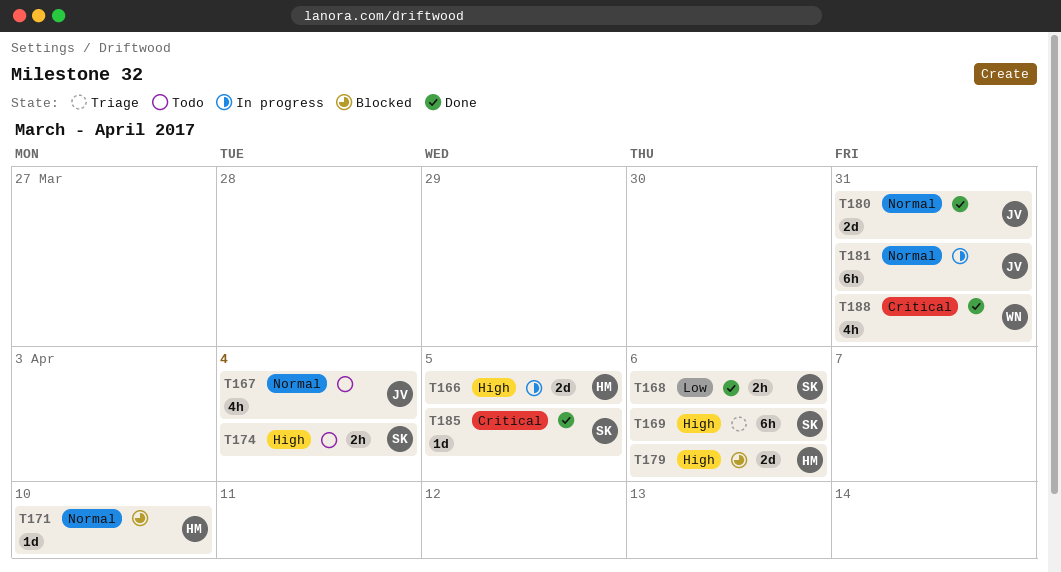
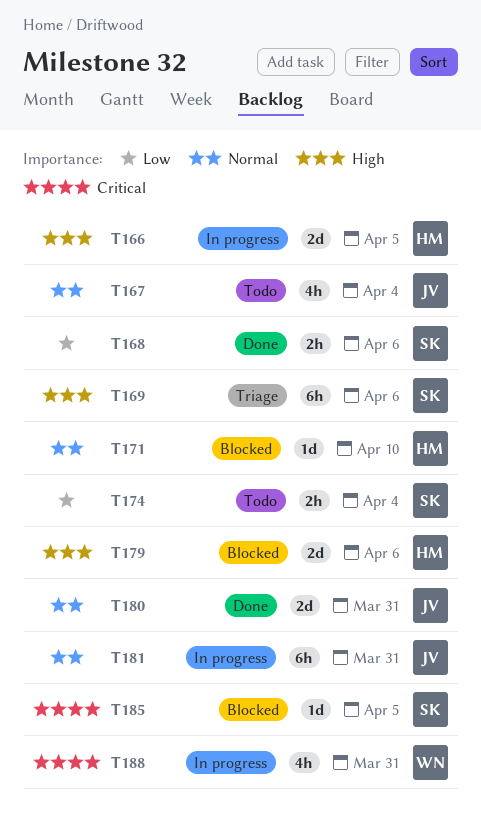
T174, priority: High -> Low
T185, status: Done -> Blocked
T188, status: Done -> In progress

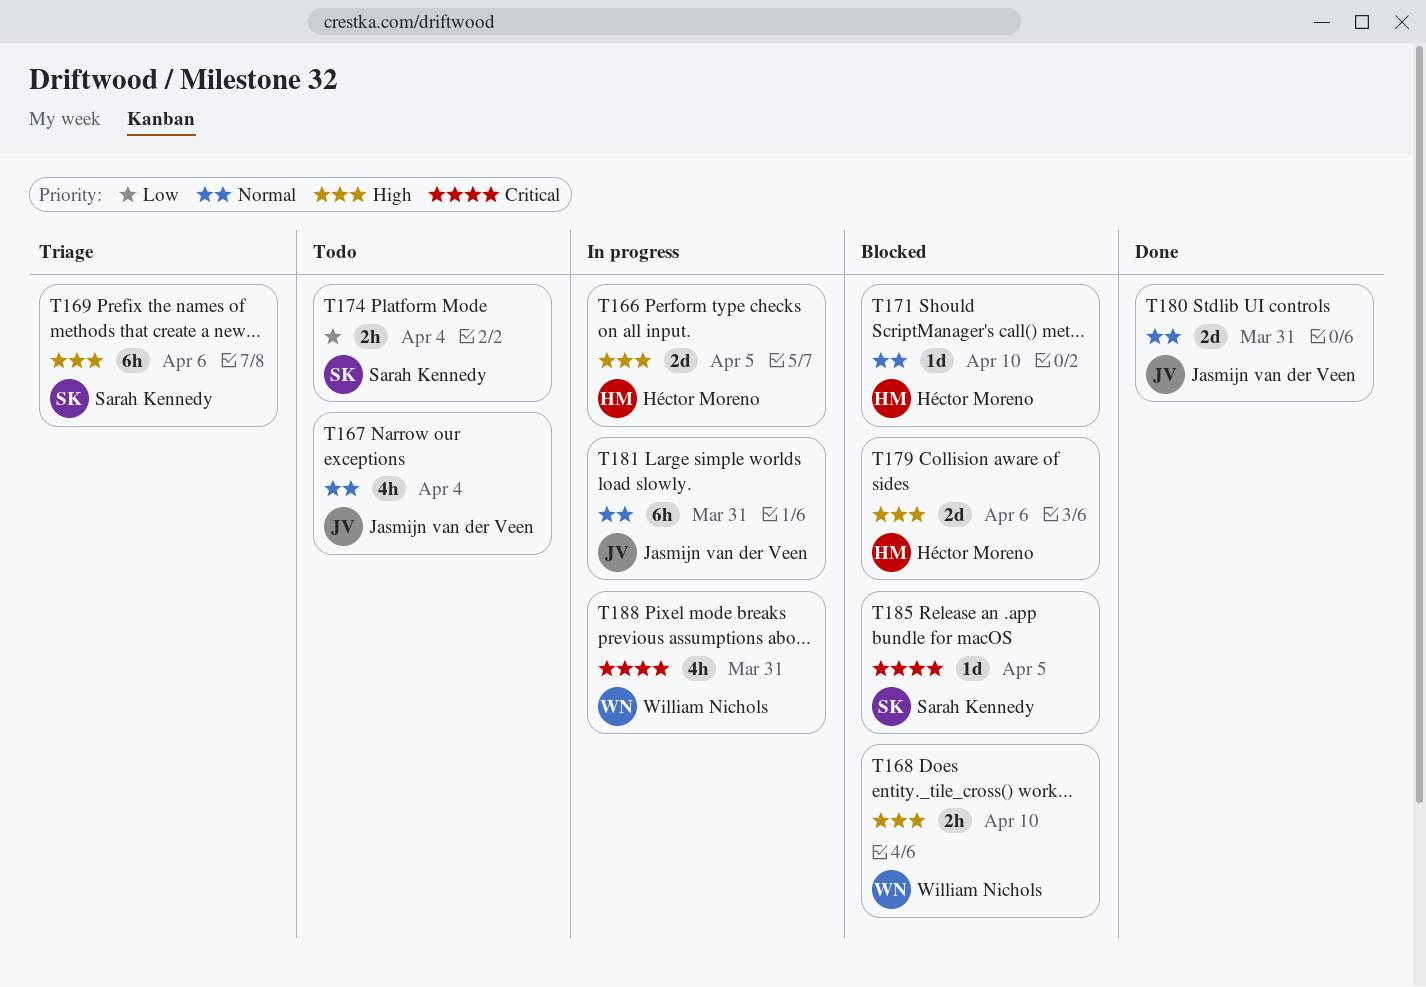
T168, status: Done -> Blocked
T168, owner: Sarah Kennedy -> William Nichols
T168, priority: Low -> High
T168, due: Apr 6 -> Apr 10

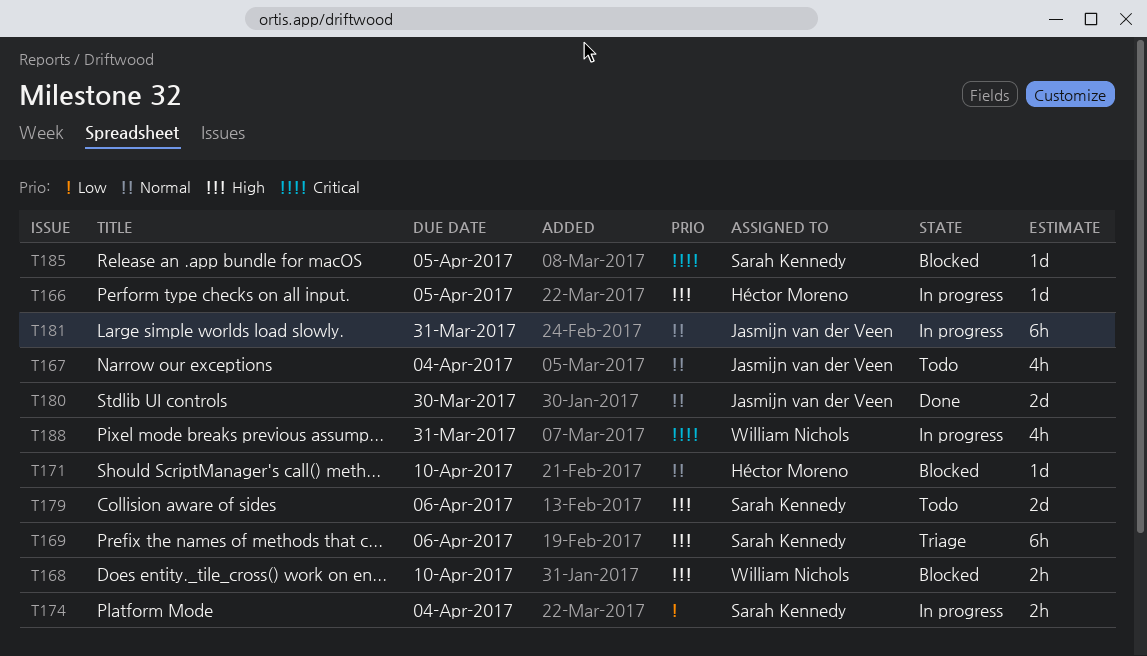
T166, estimate: 2d -> 1d
T174, status: Todo -> In progress
T179, status: Blocked -> Todo
T179, owner: Héctor Moreno -> Sarah Kennedy
T180, due: Mar 31 -> Mar 30

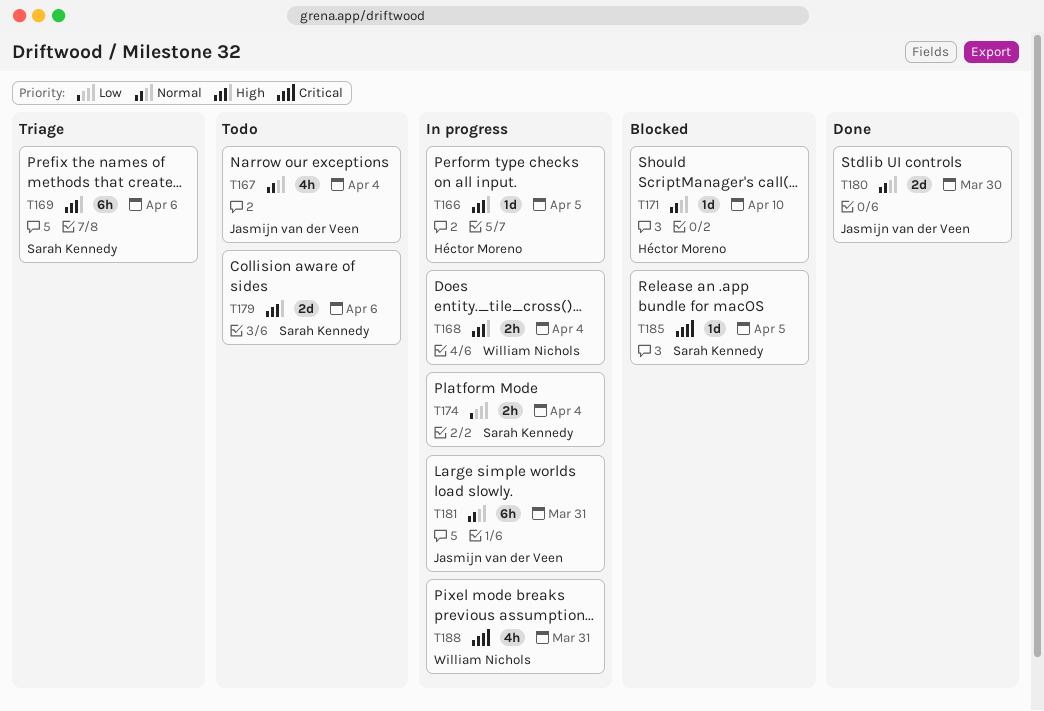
T168, status: Blocked -> In progress
T168, due: Apr 10 -> Apr 4

